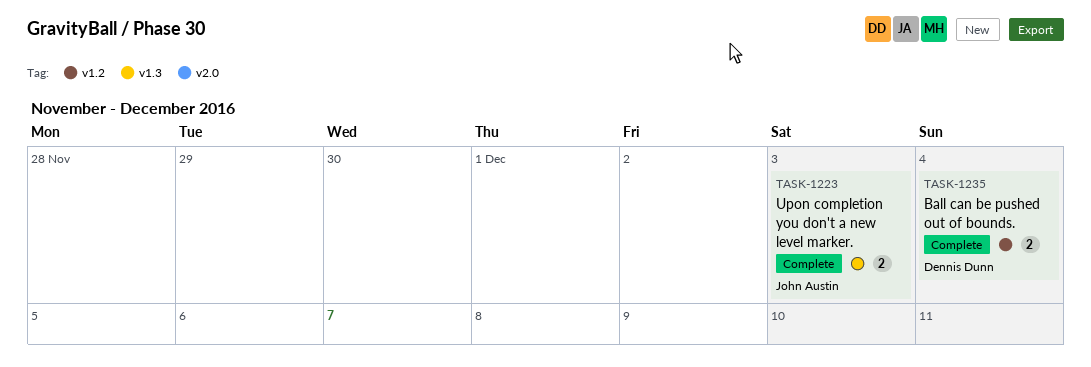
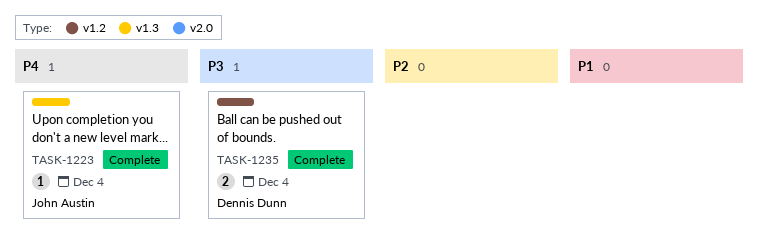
TASK-1223, estimate: 2 -> 1
TASK-1223, due: Dec 3 -> Dec 4

